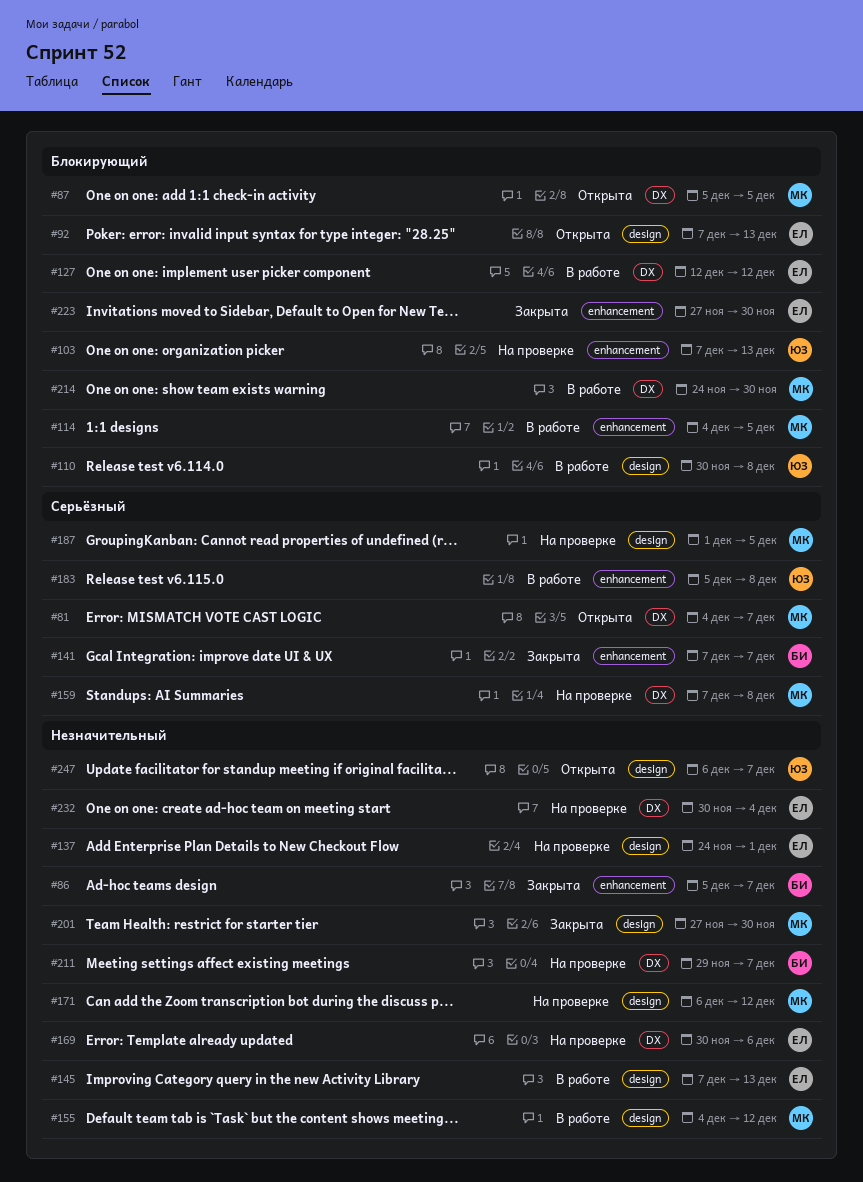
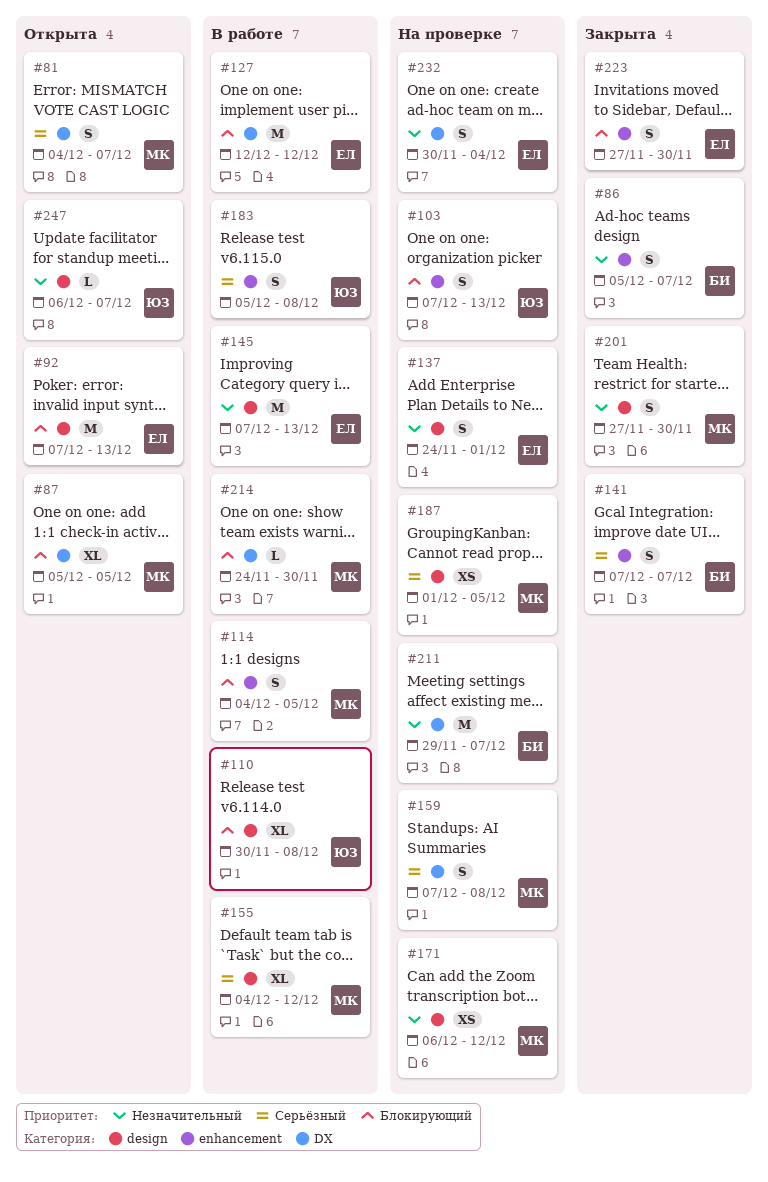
#155, priority: Незначительный -> Серьёзный
#169: present -> none

